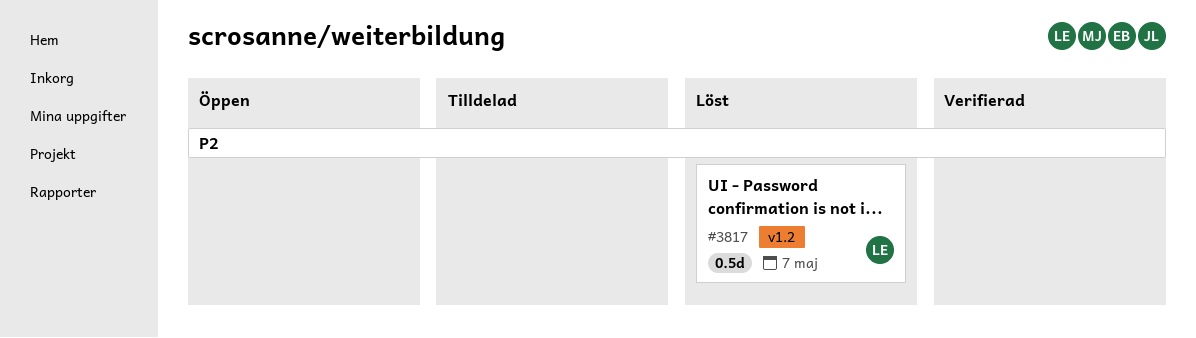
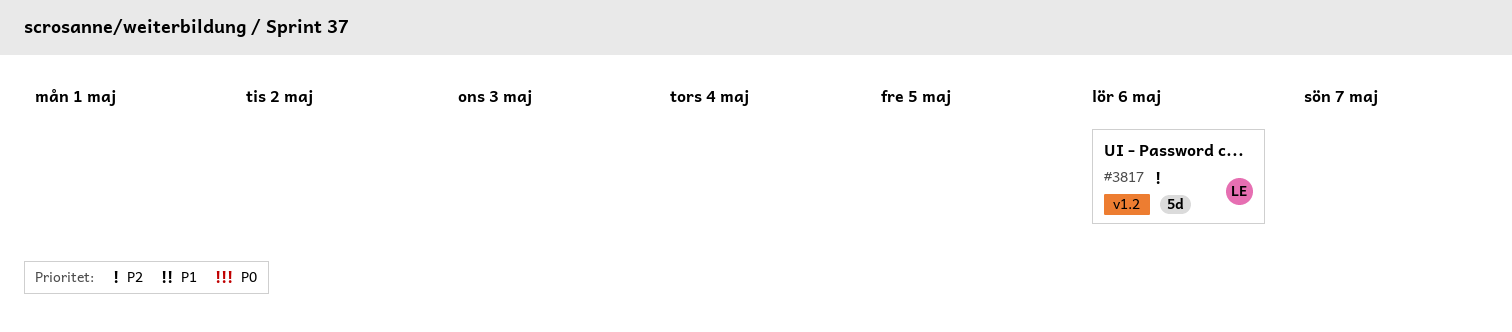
#3817, estimate: 0.5d -> 5d
#3817, due: May 7 -> May 6

